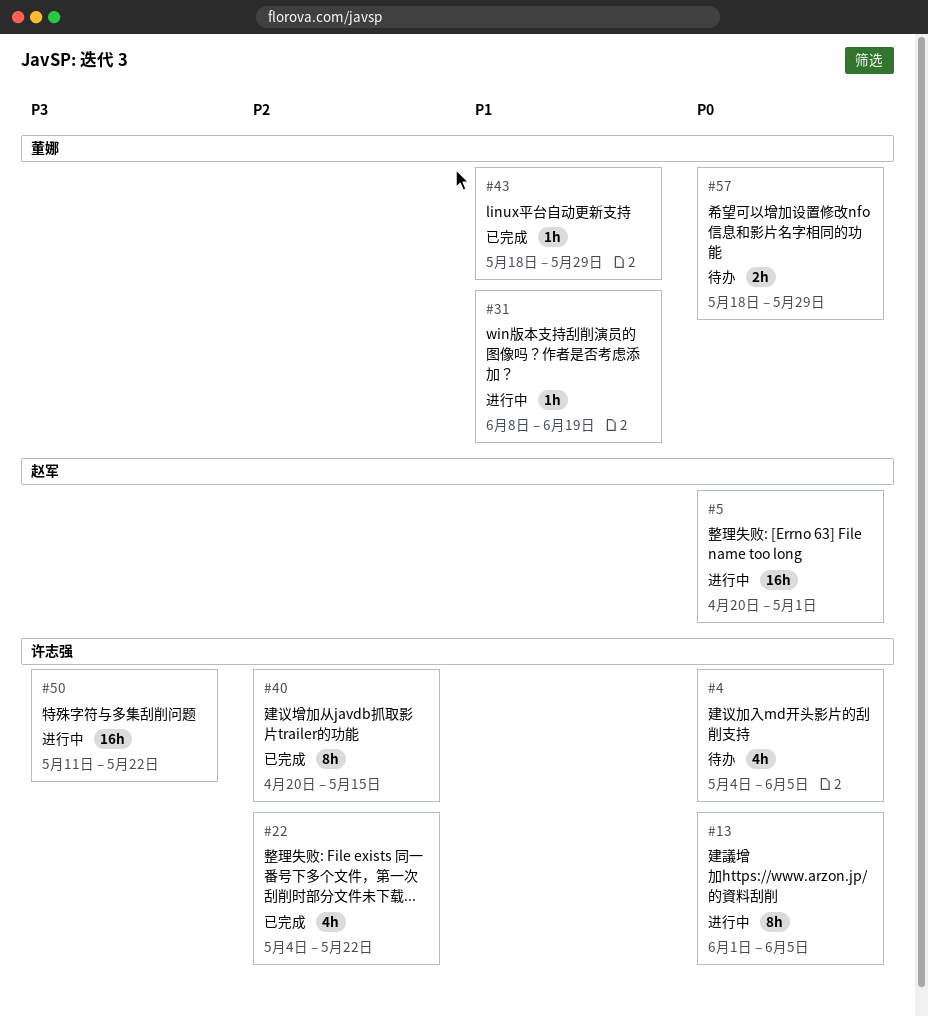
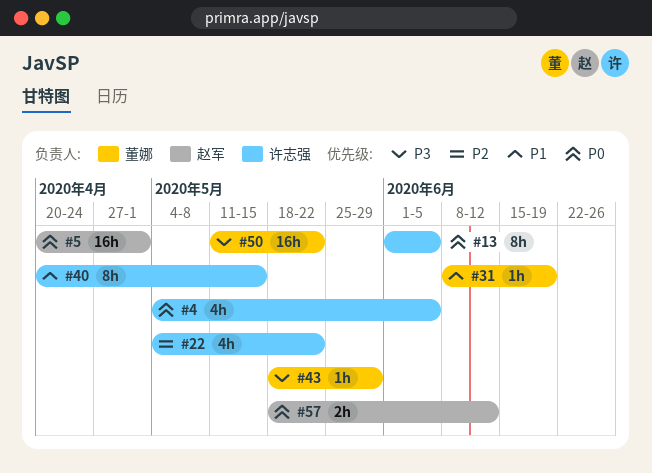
#40, priority: P2 -> P1
#43, priority: P1 -> P3
#50, owner: 许志强 -> 董娜
#57, owner: 董娜 -> 赵军
#57, due: May 29 -> Jun 12

